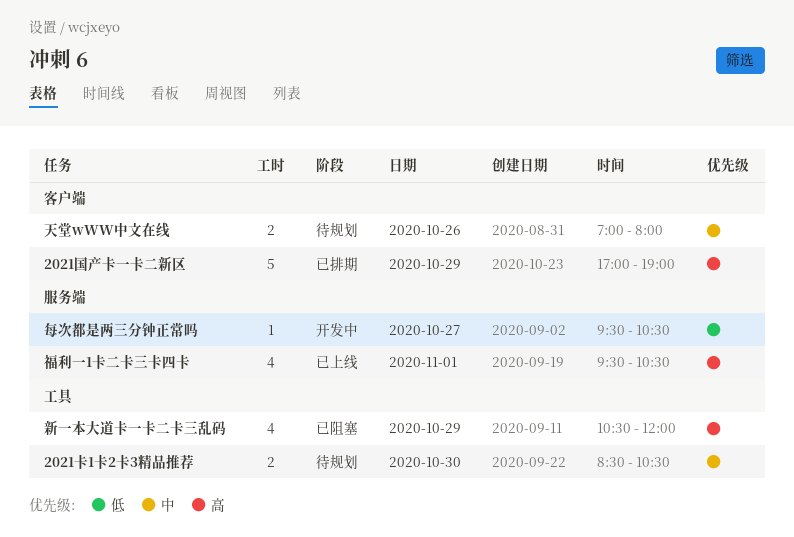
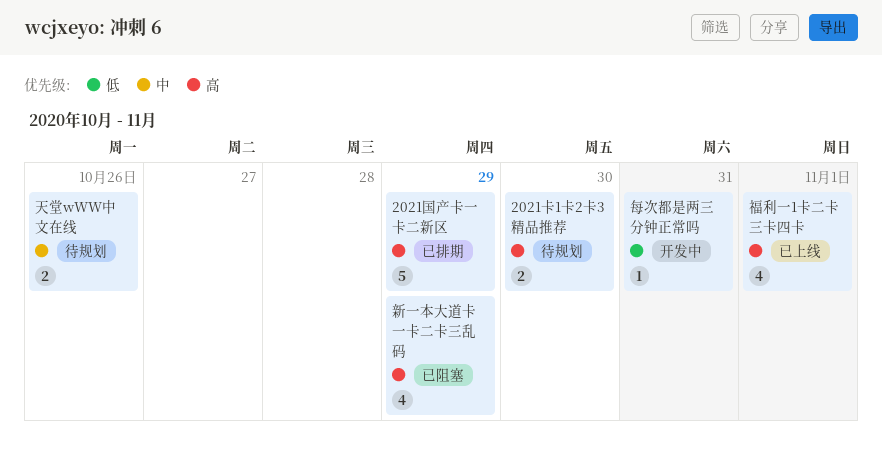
2021卡1卡2卡3精品推荐, priority: 中 -> 高
每次都是两三分钟正常吗, day: Oct 27 -> Oct 31

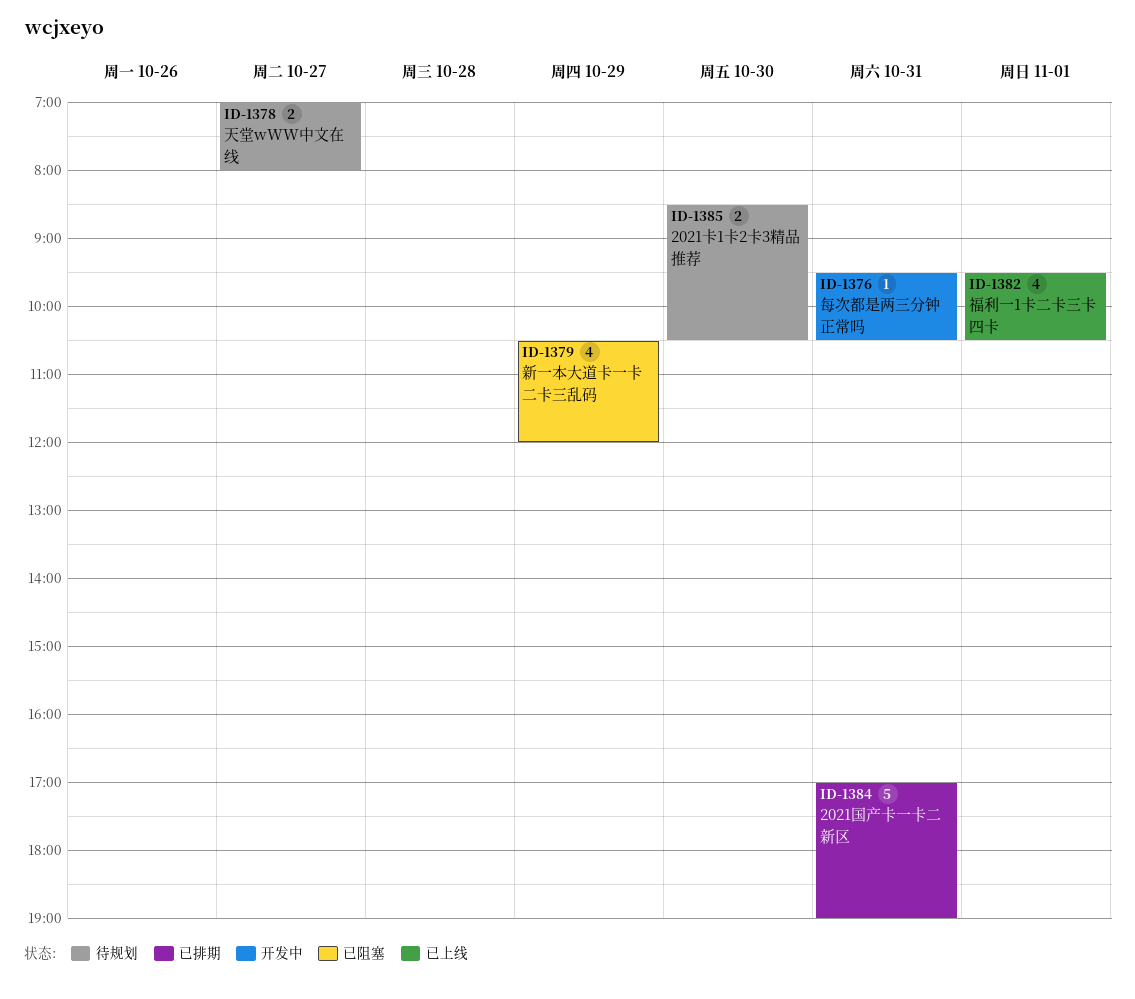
2021国产卡一卡二新区, day: Oct 29 -> Oct 31
天堂wWW中文在线, day: Oct 26 -> Oct 27

